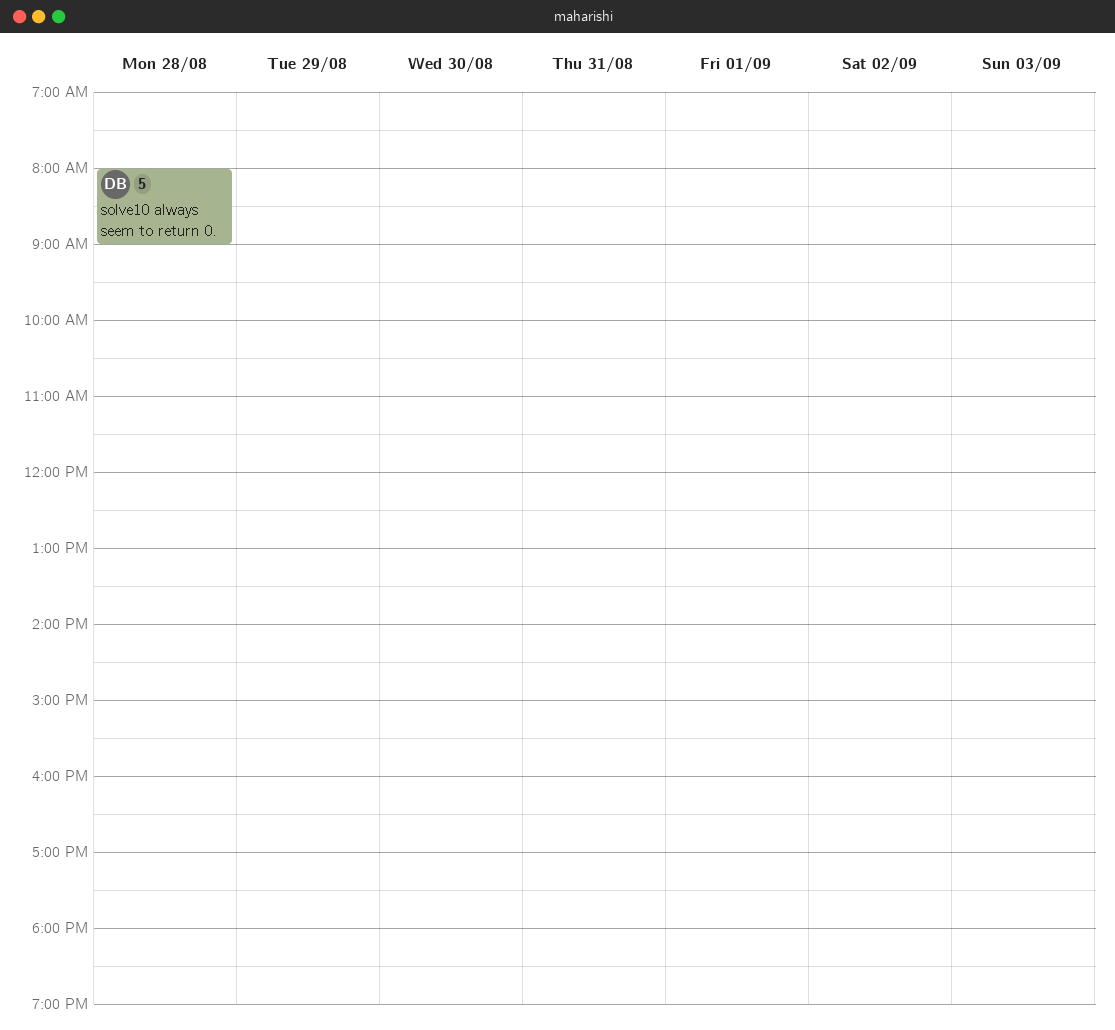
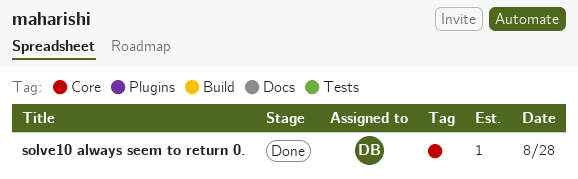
solve10 always seem to return 0., estimate: 5 -> 1

